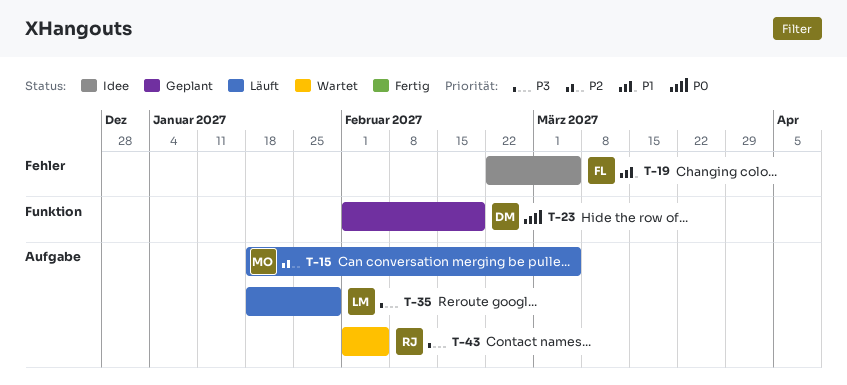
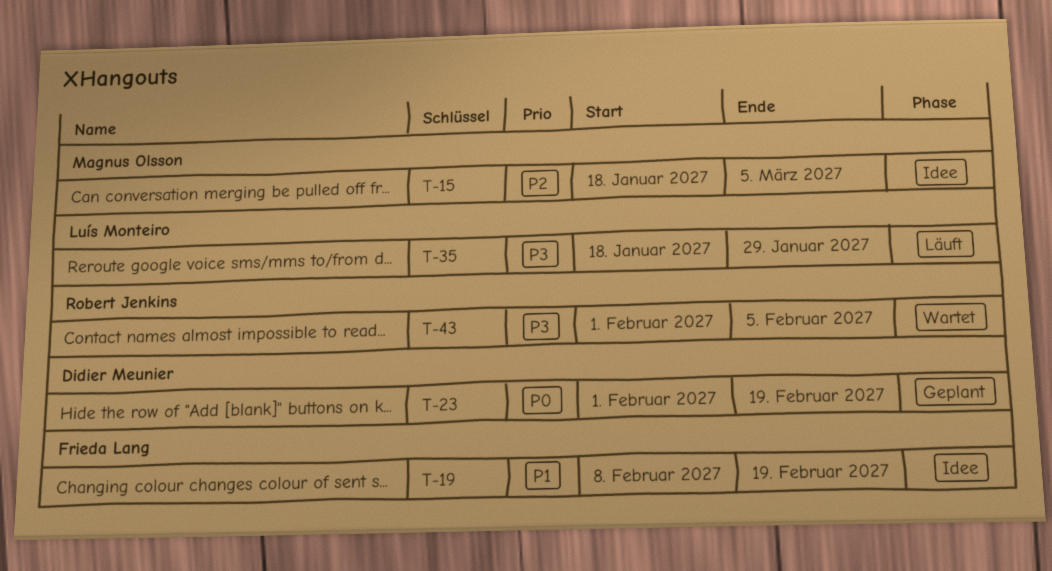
T-15, status: Läuft -> Idee
T-19, start: Feb 22 -> Feb 8
T-19, due: Mar 5 -> Feb 19

